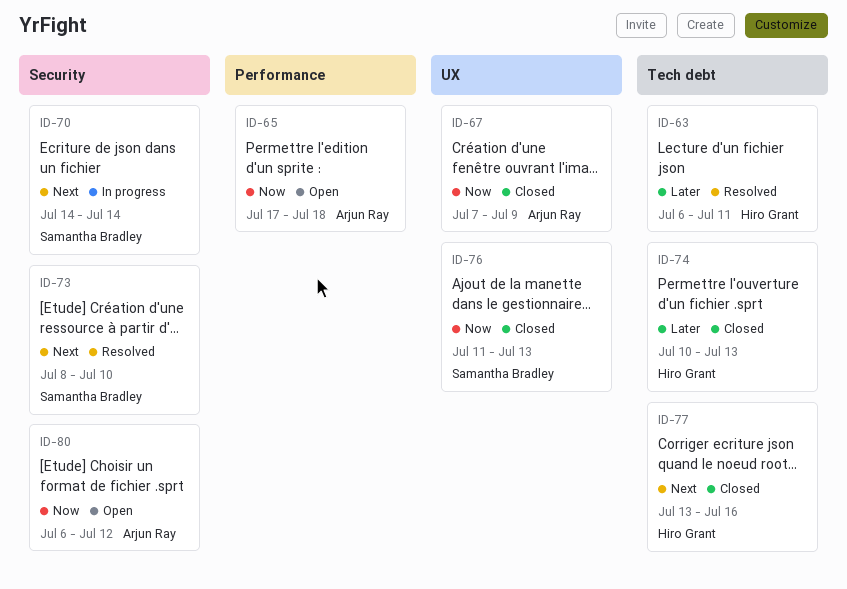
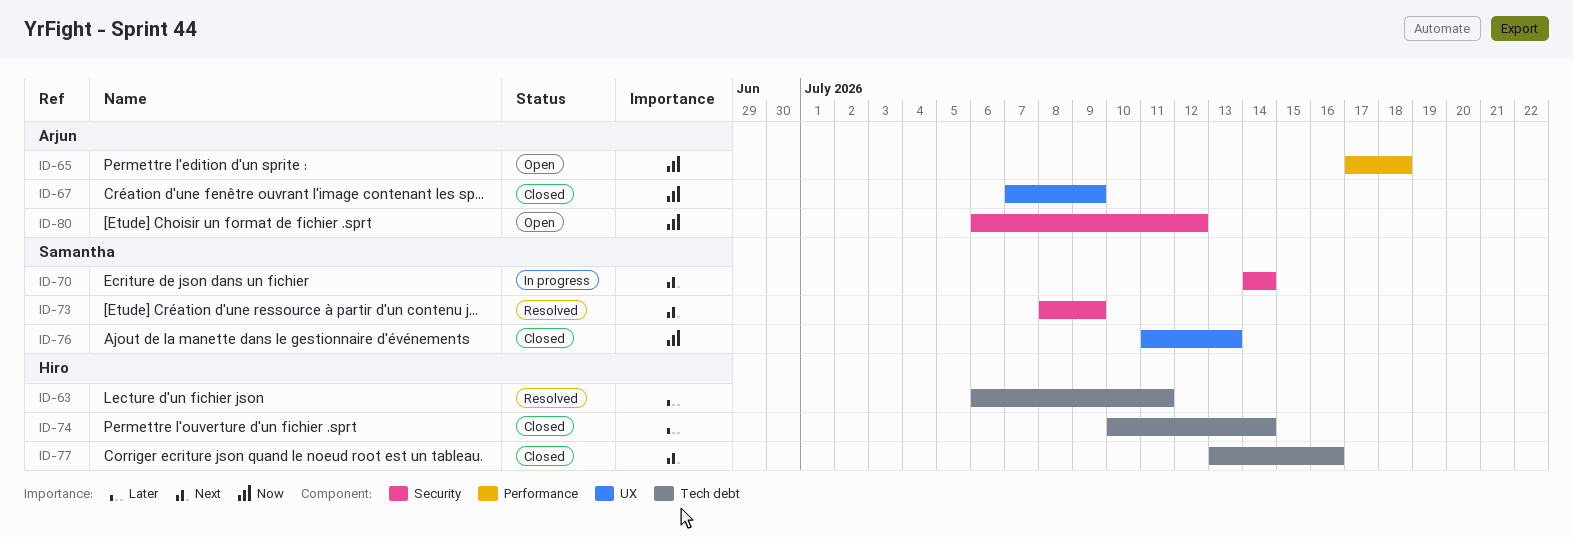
ID-73, due: Jul 10 -> Jul 9
ID-74, due: Jul 13 -> Jul 14

